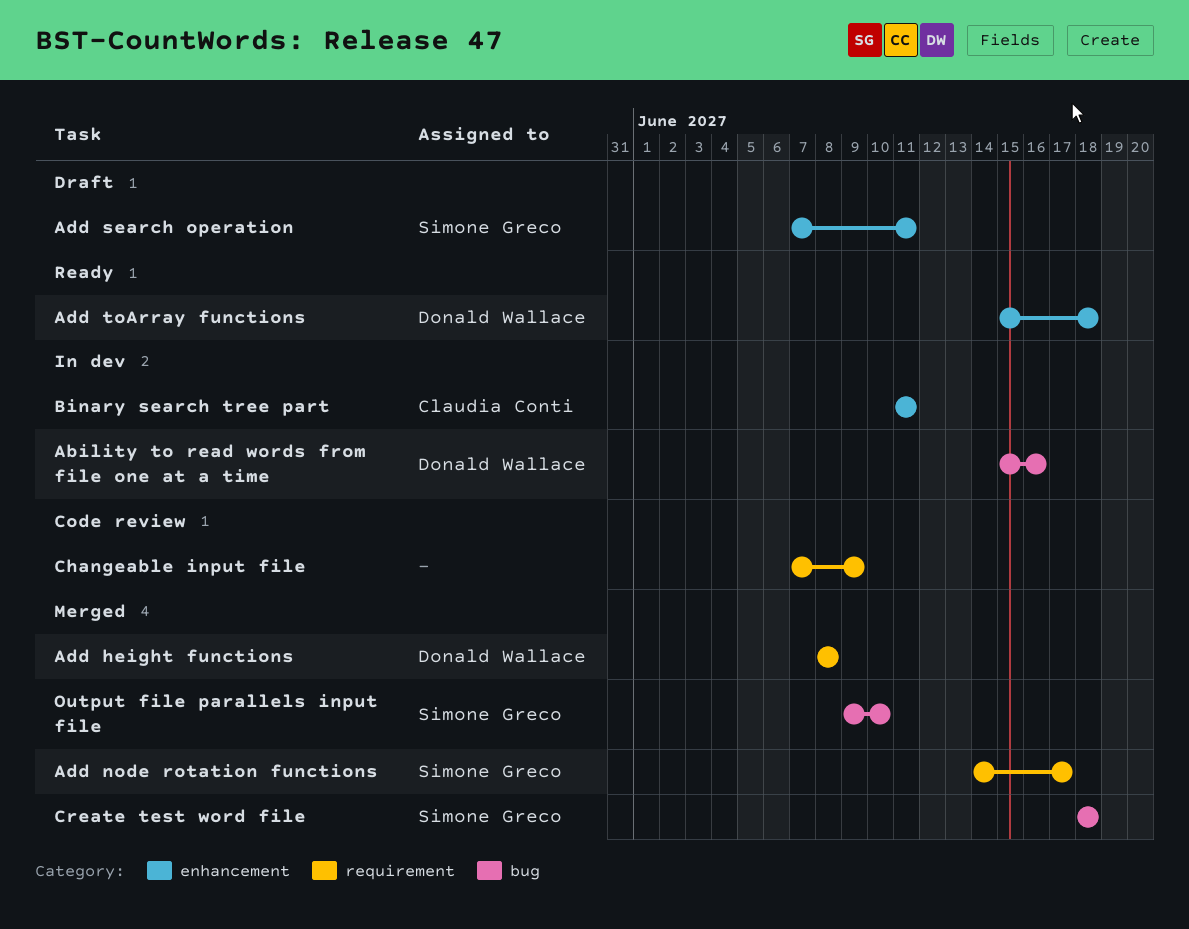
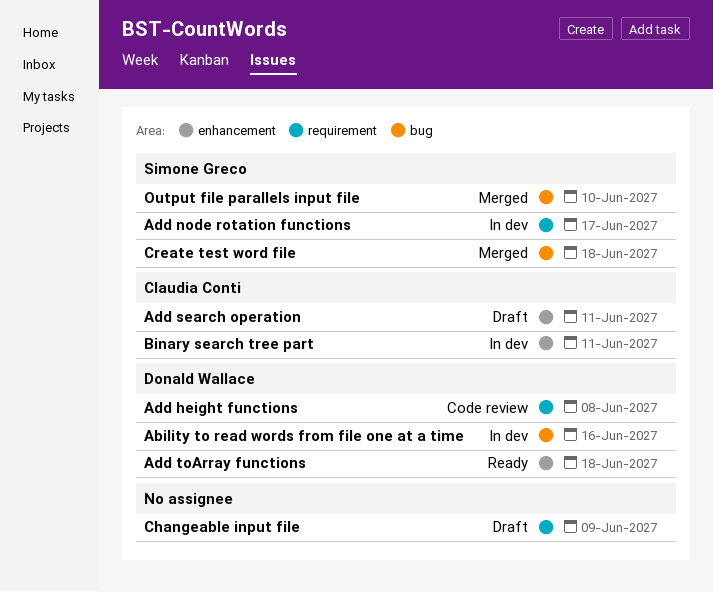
Add height functions, status: Merged -> Code review
Add node rotation functions, status: Merged -> In dev
Add search operation, owner: Simone Greco -> Claudia Conti
Changeable input file, status: Code review -> Draft

